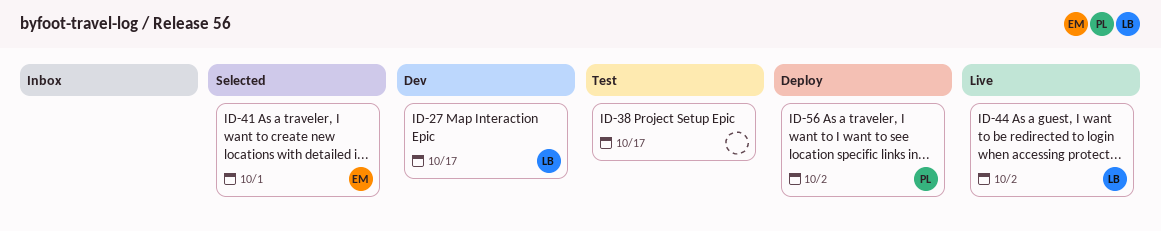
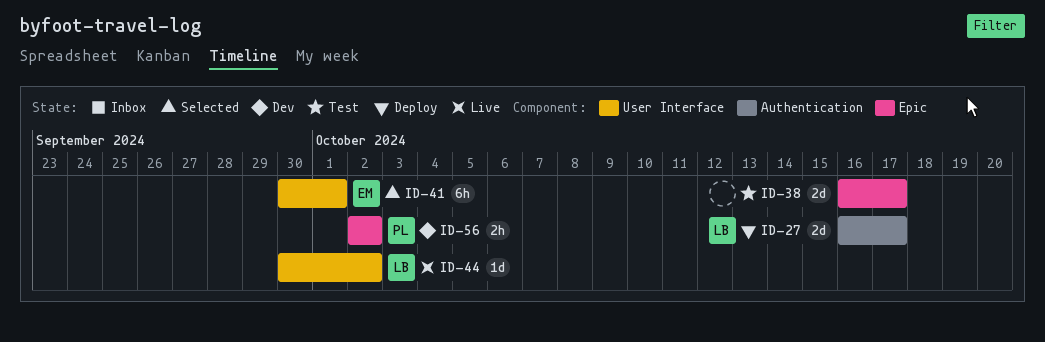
ID-27, status: Dev -> Deploy
ID-56, status: Deploy -> Dev

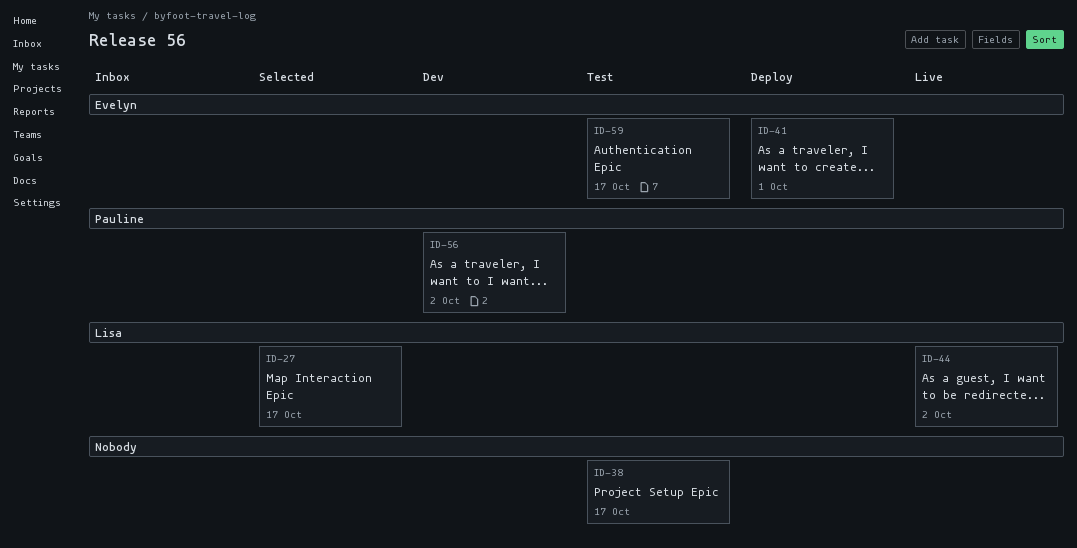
ID-27, status: Deploy -> Selected
ID-41, status: Selected -> Deploy
ID-59: none -> present

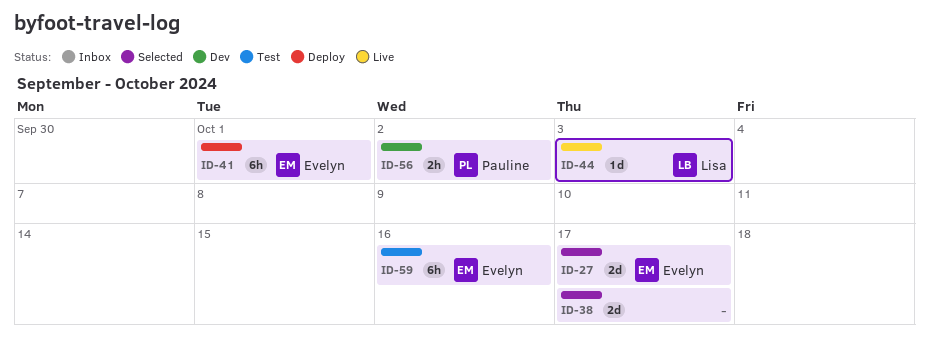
ID-27, owner: Lisa -> Evelyn
ID-38, status: Test -> Selected
ID-44, due: Oct 2 -> Oct 3
ID-59, due: Oct 17 -> Oct 16

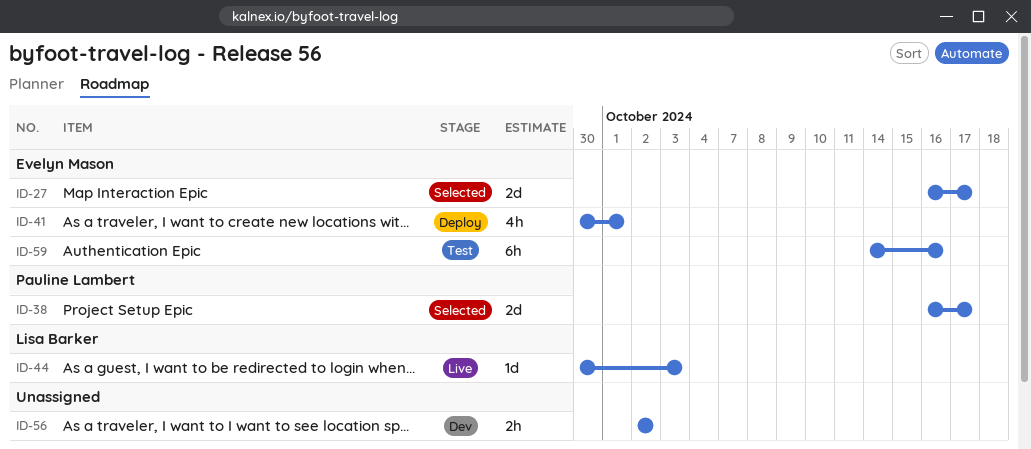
ID-38, owner: none -> Pauline Lambert
ID-41, estimate: 6h -> 4h
ID-56, owner: Pauline Lambert -> none

